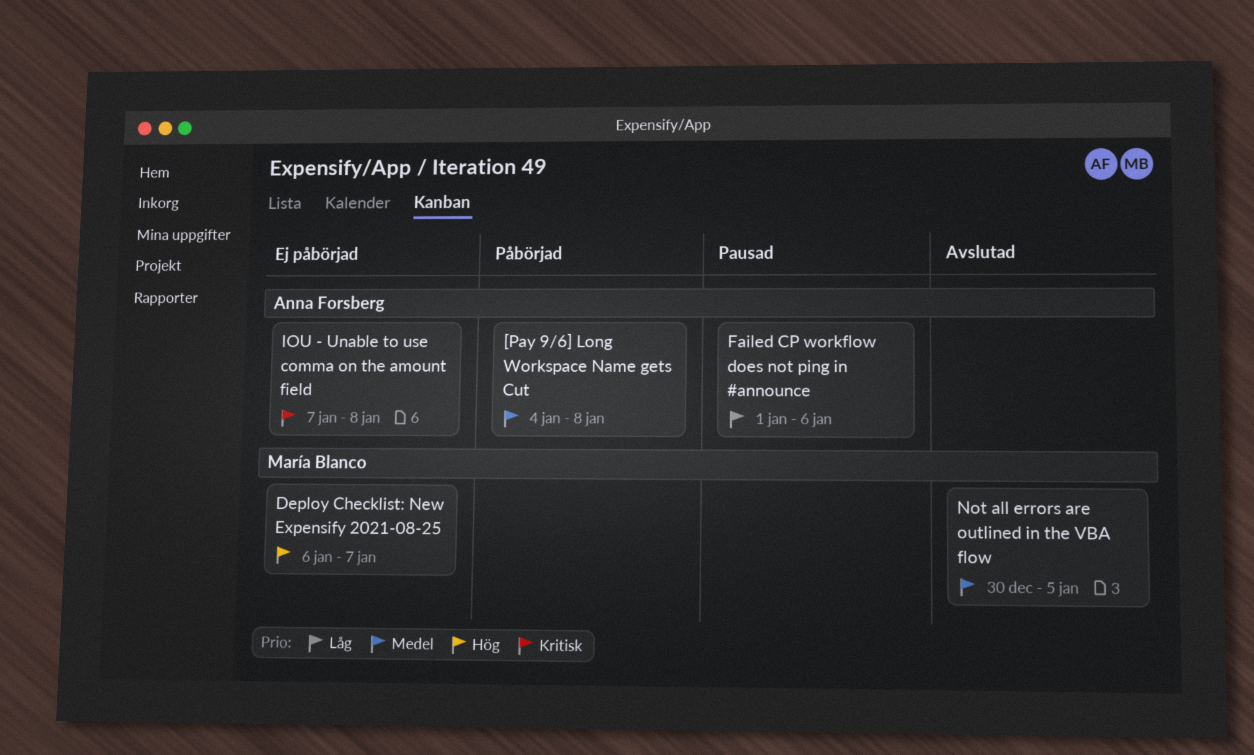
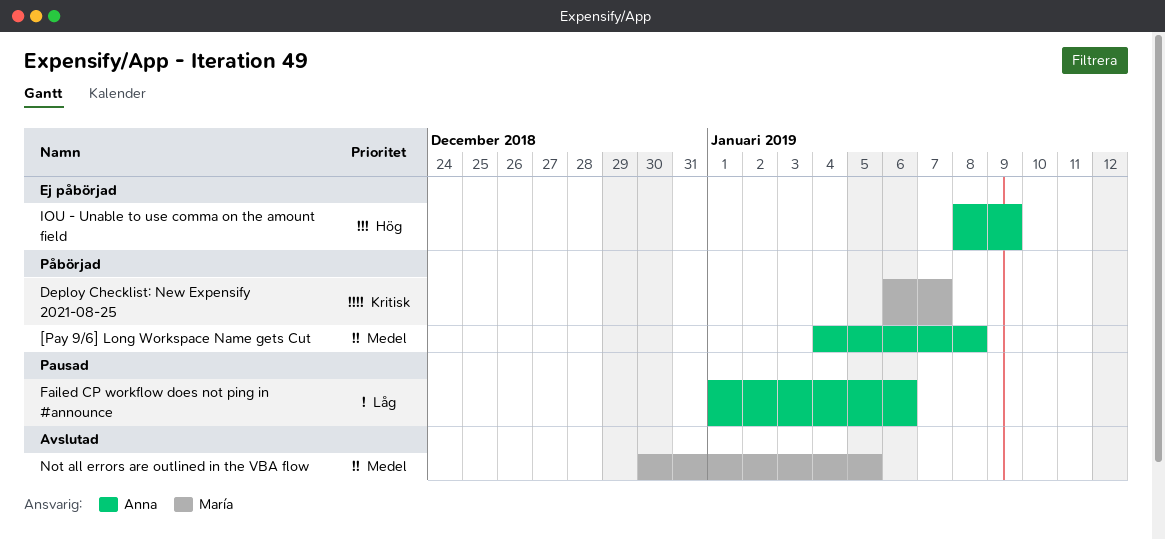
Deploy Checklist: New Expensify 2021-08-25, status: Ej påbörjad -> Påbörjad
Deploy Checklist: New Expensify 2021-08-25, priority: Hög -> Kritisk
IOU - Unable to use comma on the amount field, priority: Kritisk -> Hög
IOU - Unable to use comma on the amount field, start: Jan 7 -> Jan 8
IOU - Unable to use comma on the amount field, due: Jan 8 -> Jan 9

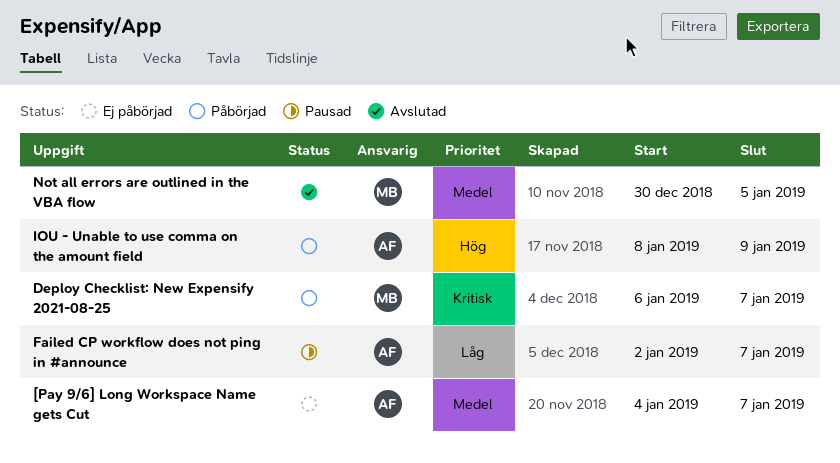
[Pay 9/6] Long Workspace Name gets Cut, status: Påbörjad -> Ej påbörjad
[Pay 9/6] Long Workspace Name gets Cut, due: Jan 8 -> Jan 7
Failed CP workflow does not ping in #announce, start: Jan 1 -> Jan 2
Failed CP workflow does not ping in #announce, due: Jan 6 -> Jan 7
IOU - Unable to use comma on the amount field, status: Ej påbörjad -> Påbörjad

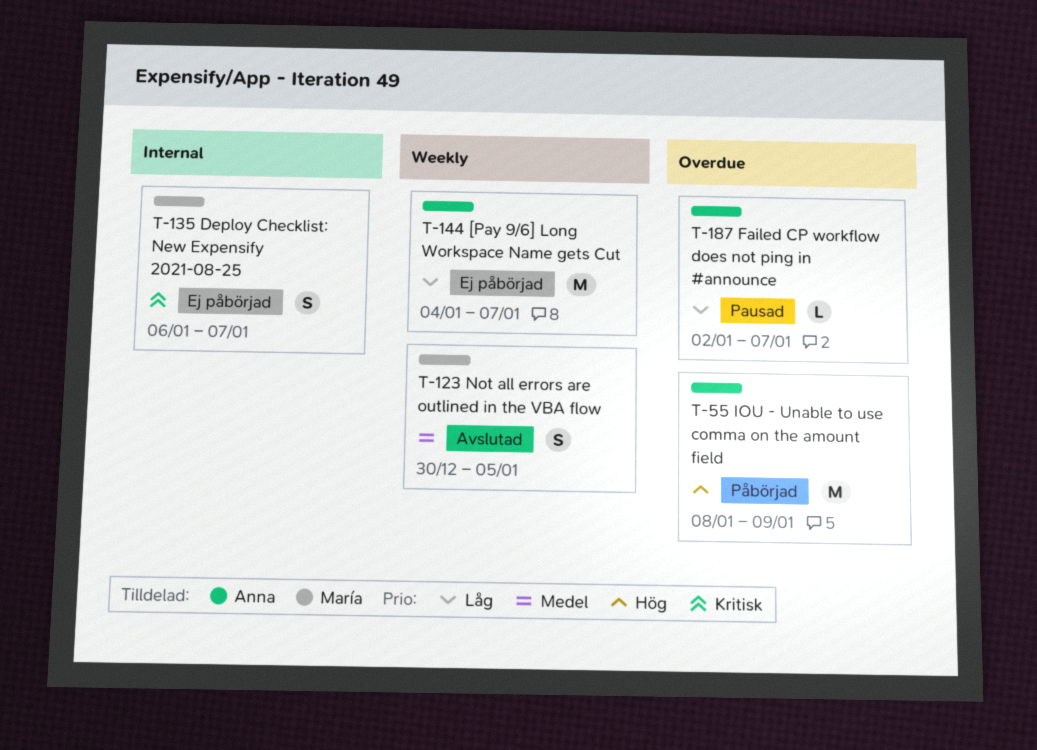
[Pay 9/6] Long Workspace Name gets Cut, priority: Medel -> Låg
Deploy Checklist: New Expensify 2021-08-25, status: Påbörjad -> Ej påbörjad

